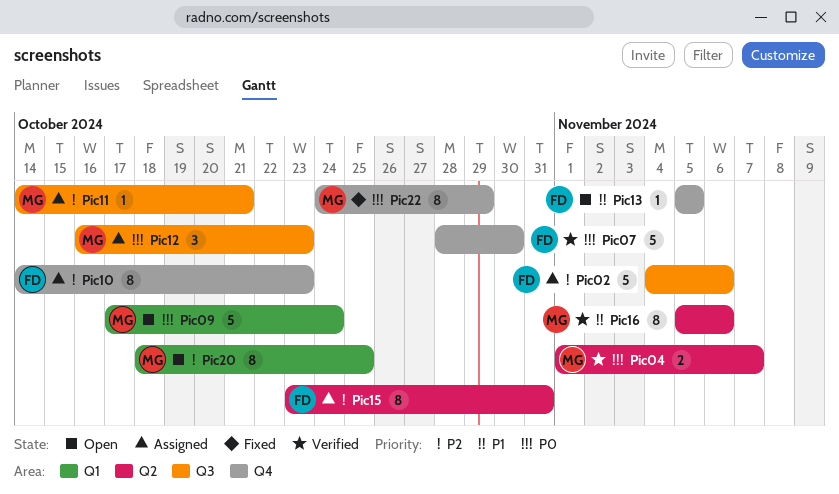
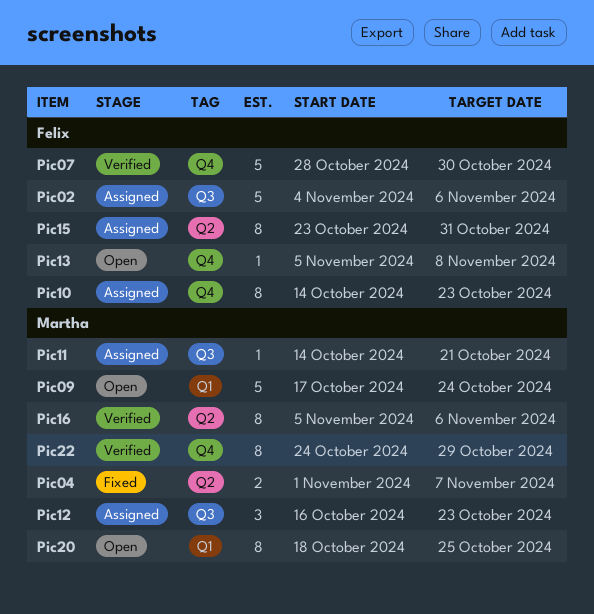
Pic04, status: Verified -> Fixed
Pic13, due: Nov 5 -> Nov 8
Pic22, status: Fixed -> Verified

